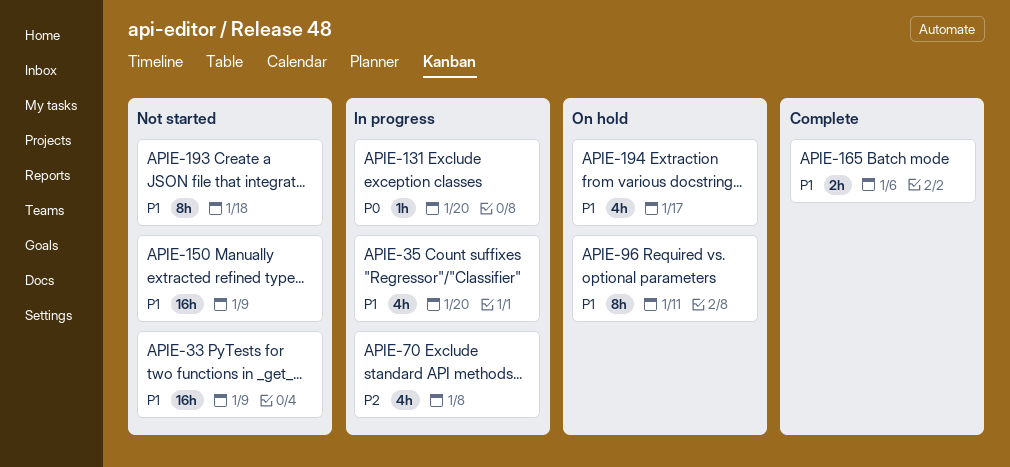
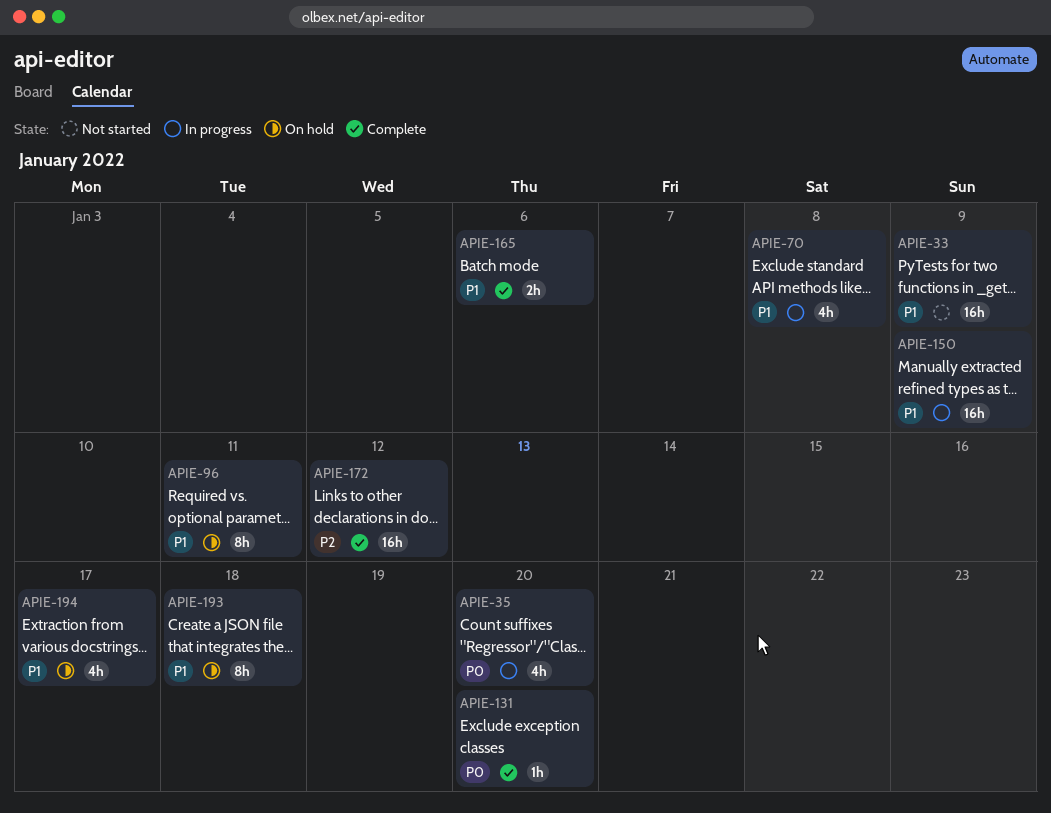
APIE-35, priority: P1 -> P0
APIE-70, priority: P2 -> P1
APIE-131, status: In progress -> Complete
APIE-150, status: Not started -> In progress
APIE-172: none -> present
APIE-193, status: Not started -> On hold

